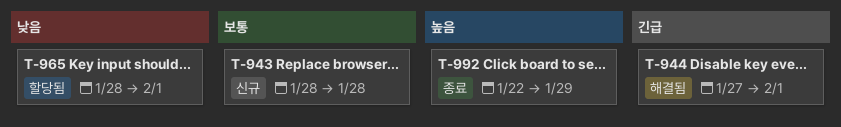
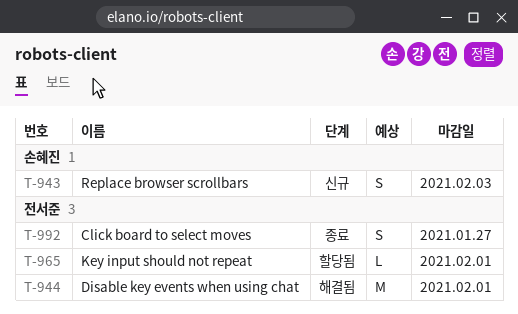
T-943, due: Jan 28 -> Feb 3
T-992, due: Jan 29 -> Jan 27

